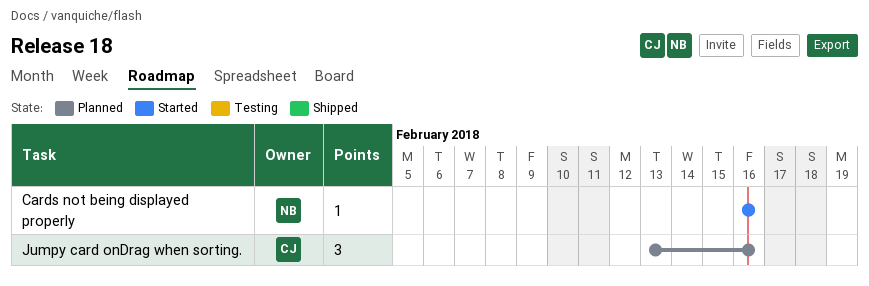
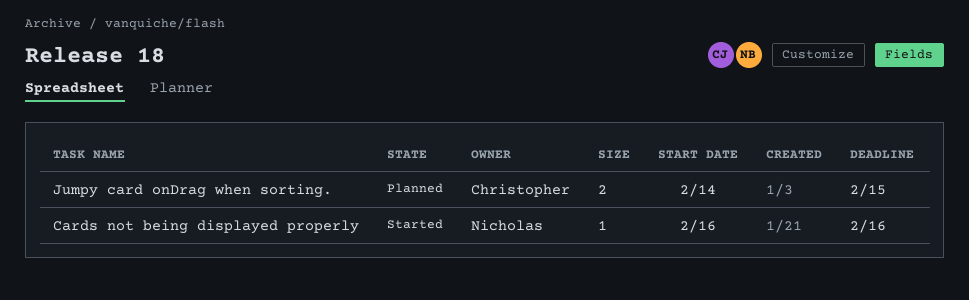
Jumpy card onDrag when sorting., estimate: 3 -> 2
Jumpy card onDrag when sorting., start: Feb 13 -> Feb 14
Jumpy card onDrag when sorting., due: Feb 16 -> Feb 15

